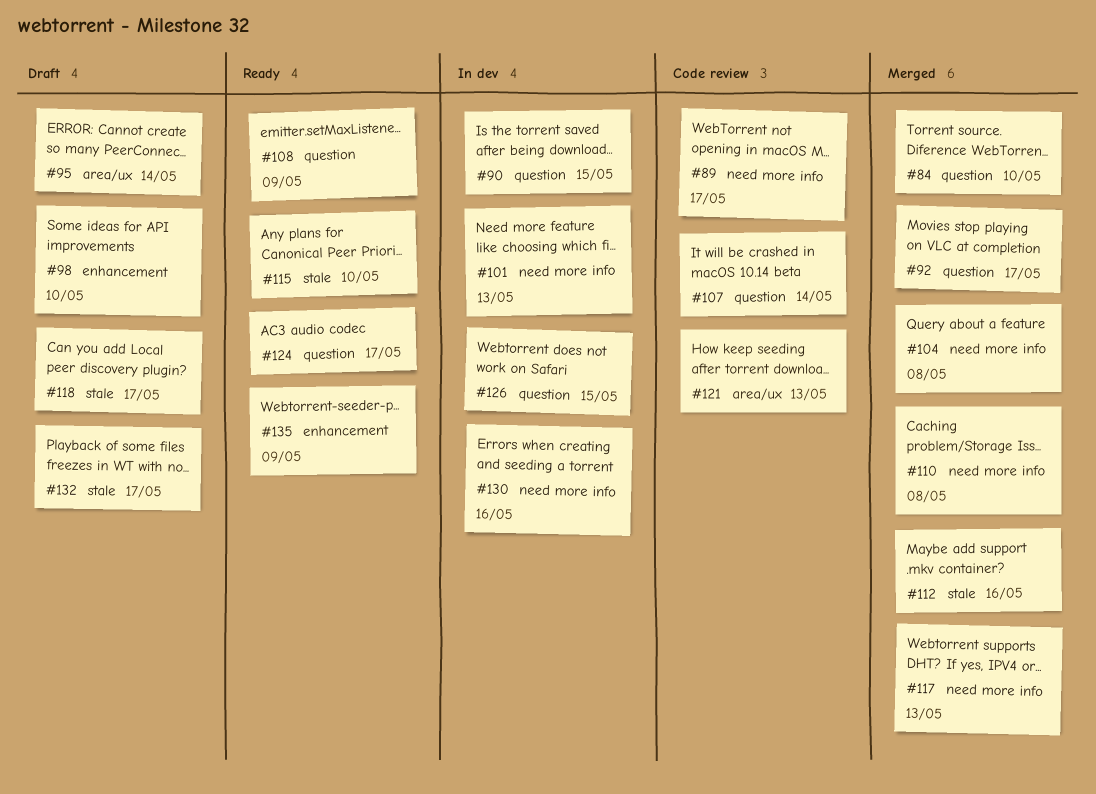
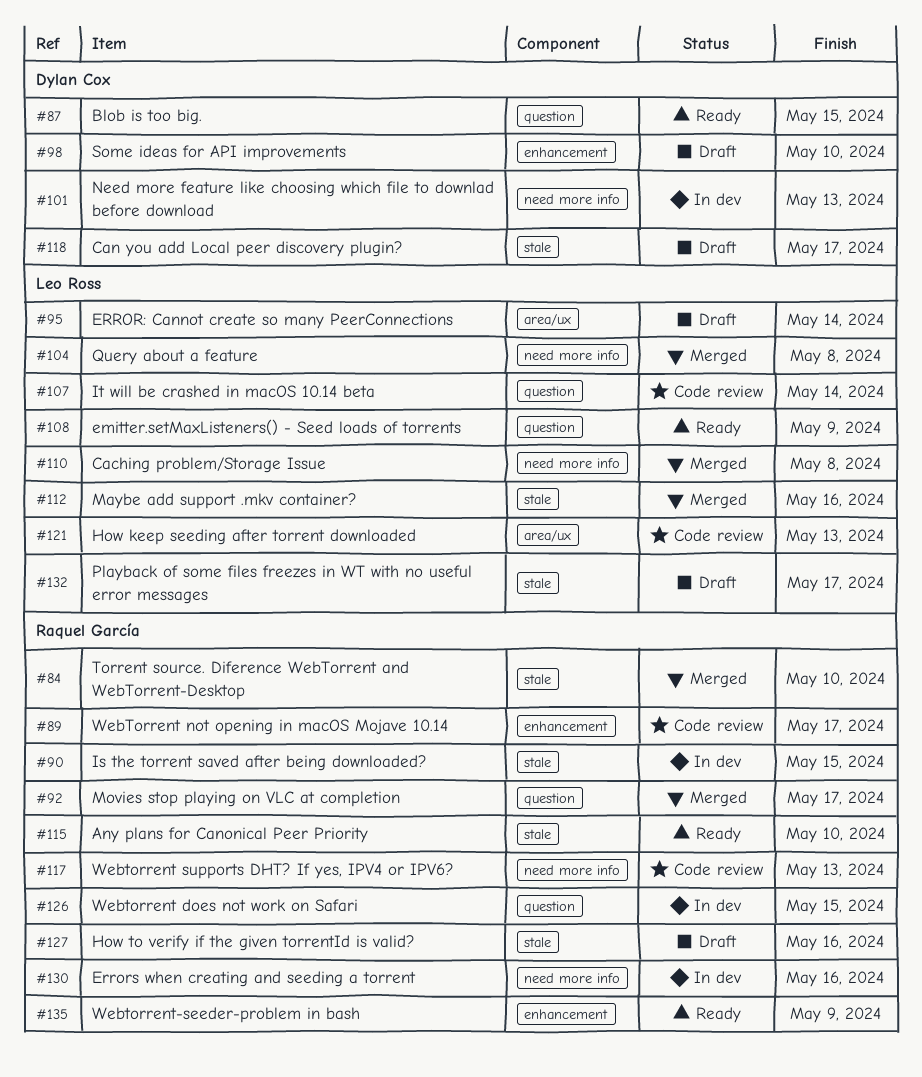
#84, label: question -> stale
#87: none -> present
#89, label: need more info -> enhancement
#90, label: question -> stale
#117, status: Merged -> Code review
#124: present -> none
#127: none -> present

